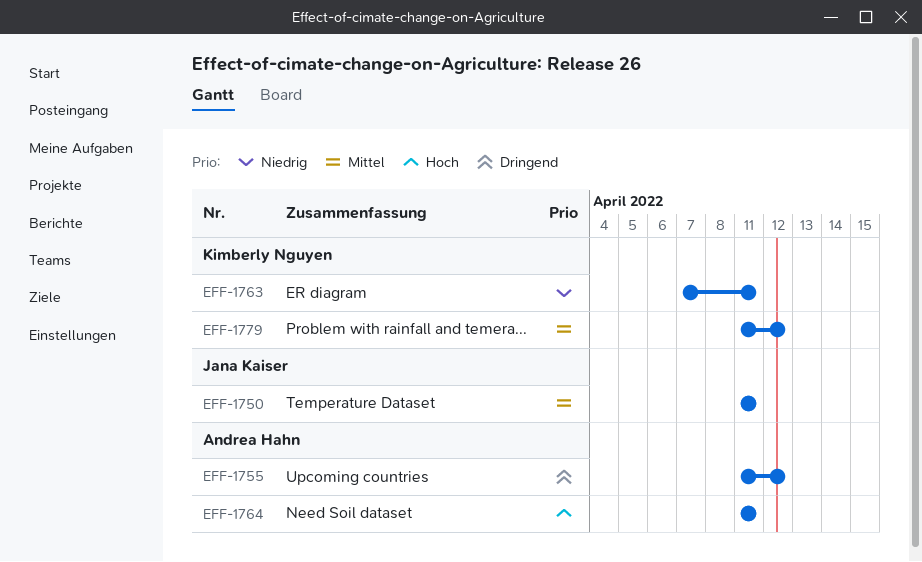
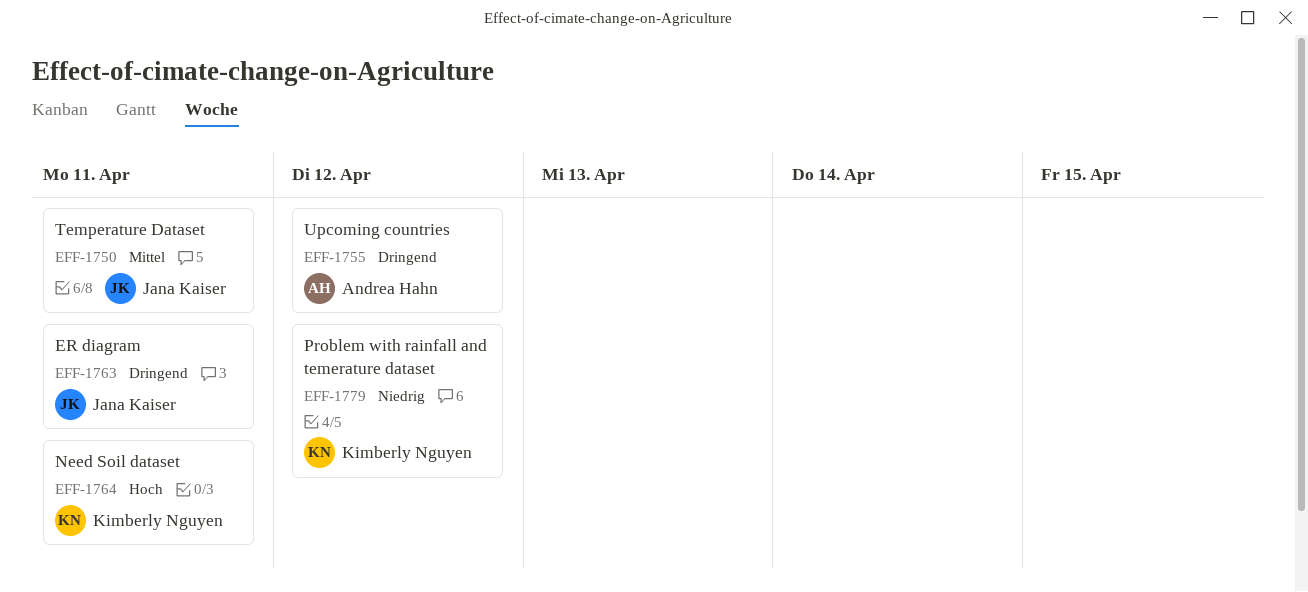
EFF-1763, owner: Kimberly Nguyen -> Jana Kaiser
EFF-1763, priority: Niedrig -> Dringend
EFF-1764, owner: Andrea Hahn -> Kimberly Nguyen
EFF-1779, priority: Mittel -> Niedrig

